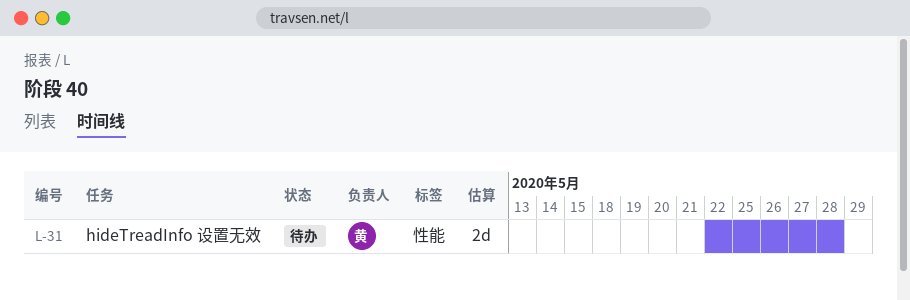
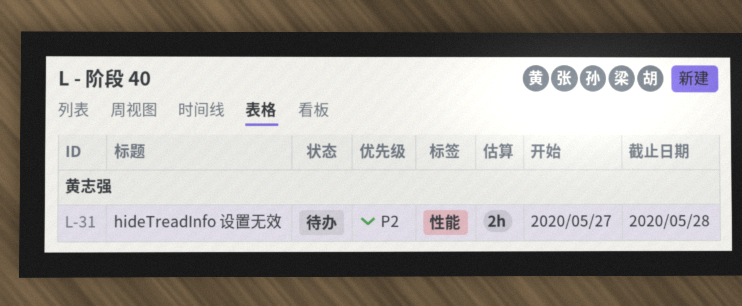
L-31, estimate: 2d -> 2h
L-31, start: May 22 -> May 27

